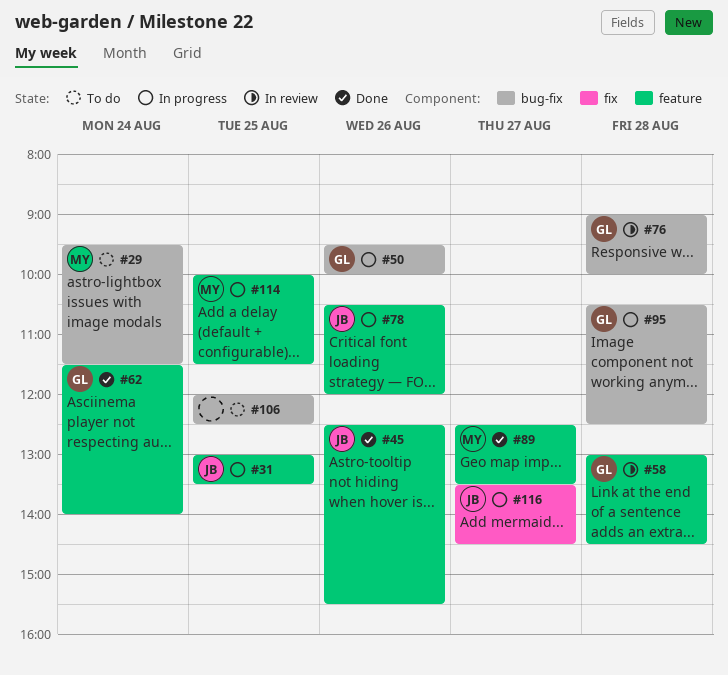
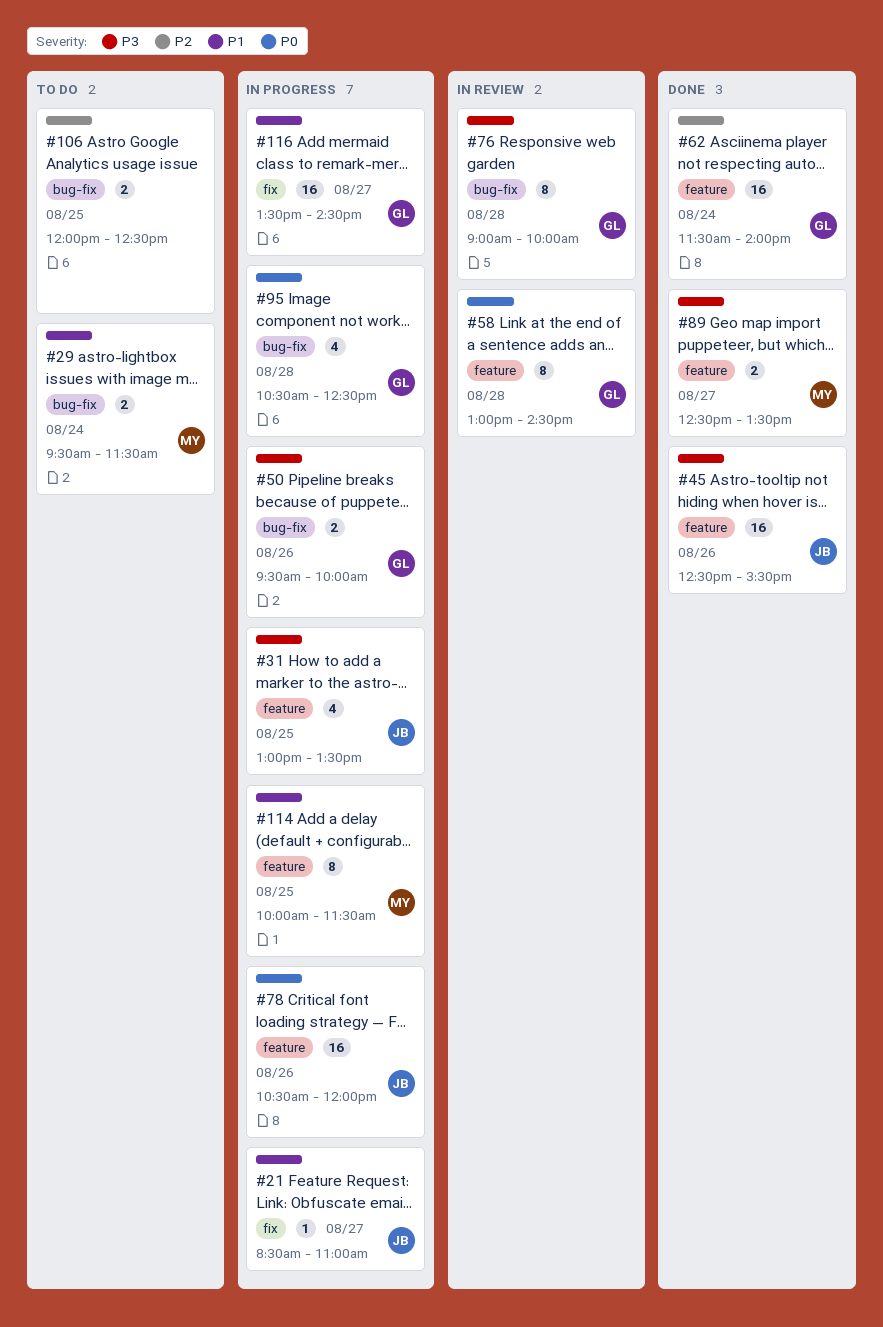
#21: none -> present
#116, owner: JB -> GL

